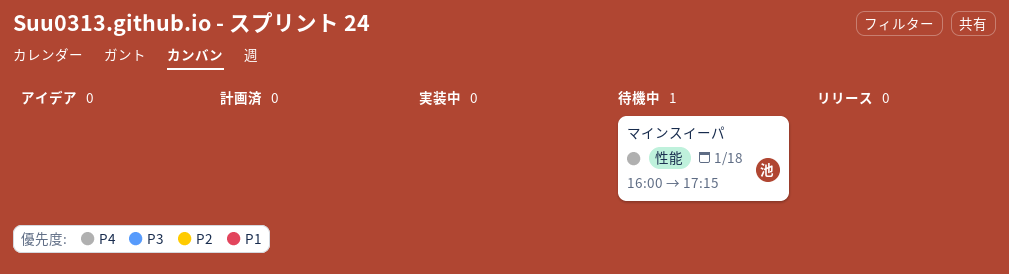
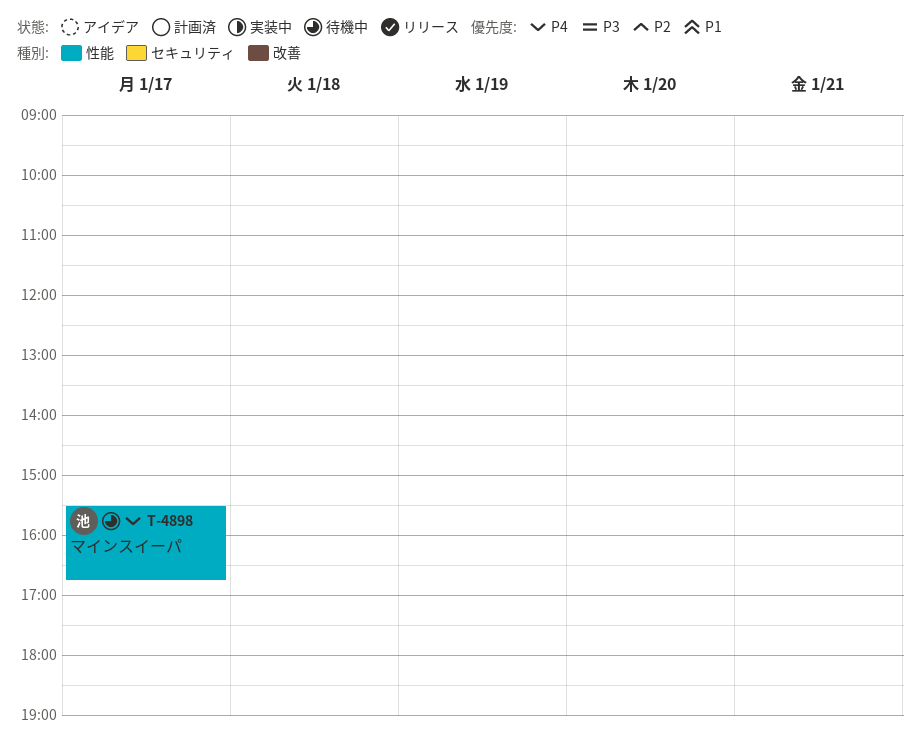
マインスイーパ, day: Jan 18 -> Jan 17
マインスイーパ, begins: 16:00 -> 15:30
マインスイーパ, ends: 17:15 -> 16:45

